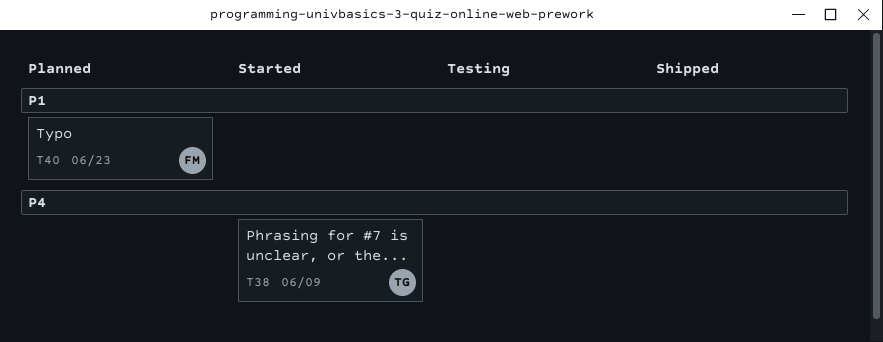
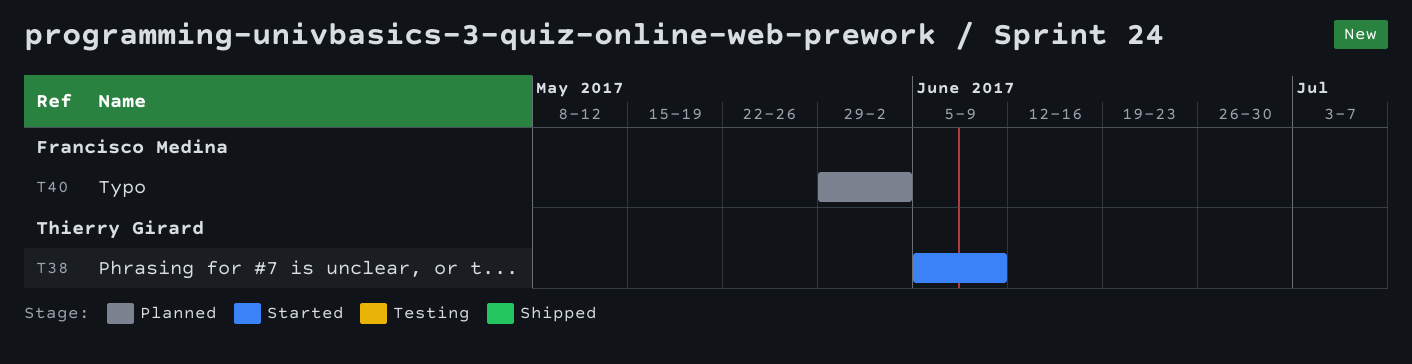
T40, due: Jun 23 -> Jun 2

